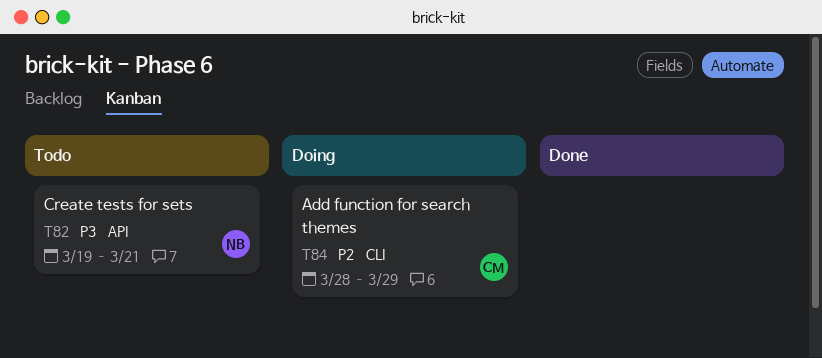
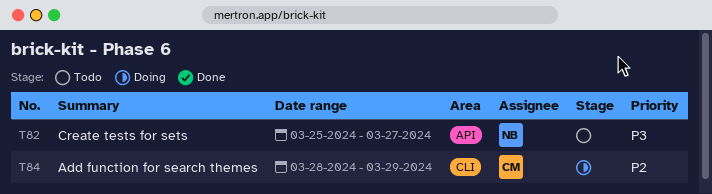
T82, start: Mar 19 -> Mar 25
T82, due: Mar 21 -> Mar 27

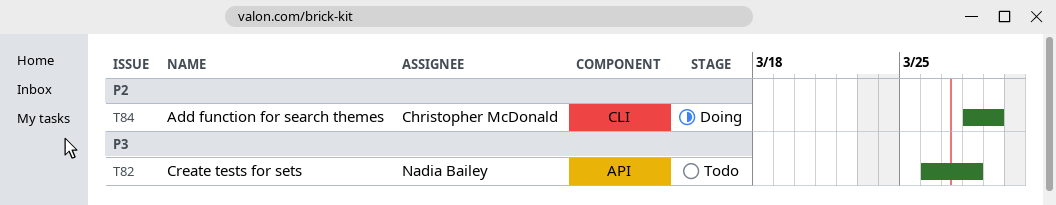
T82, start: Mar 25 -> Mar 26
T82, due: Mar 27 -> Mar 28

